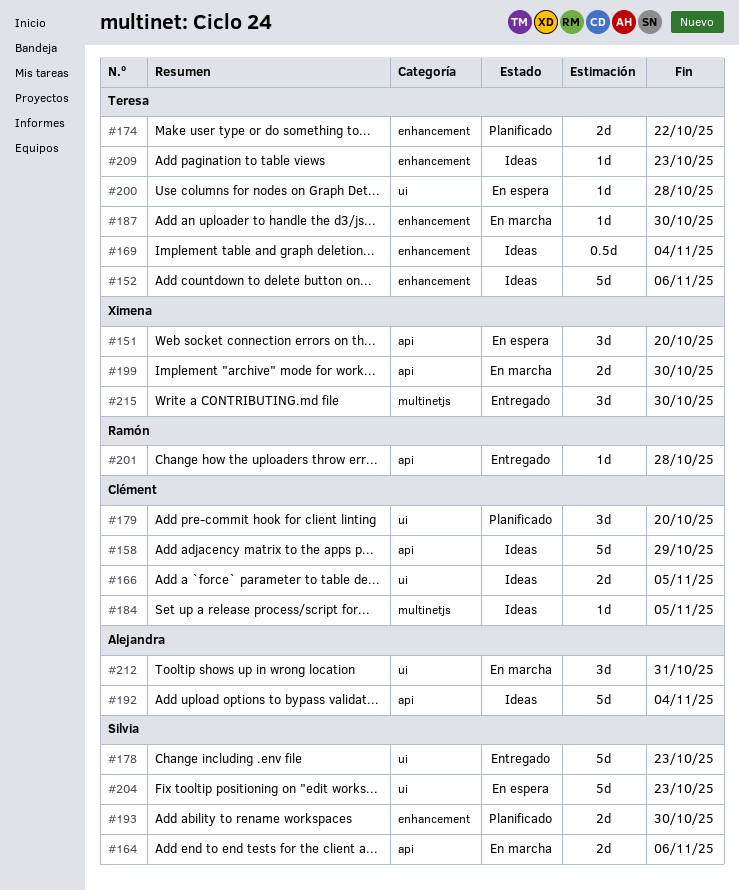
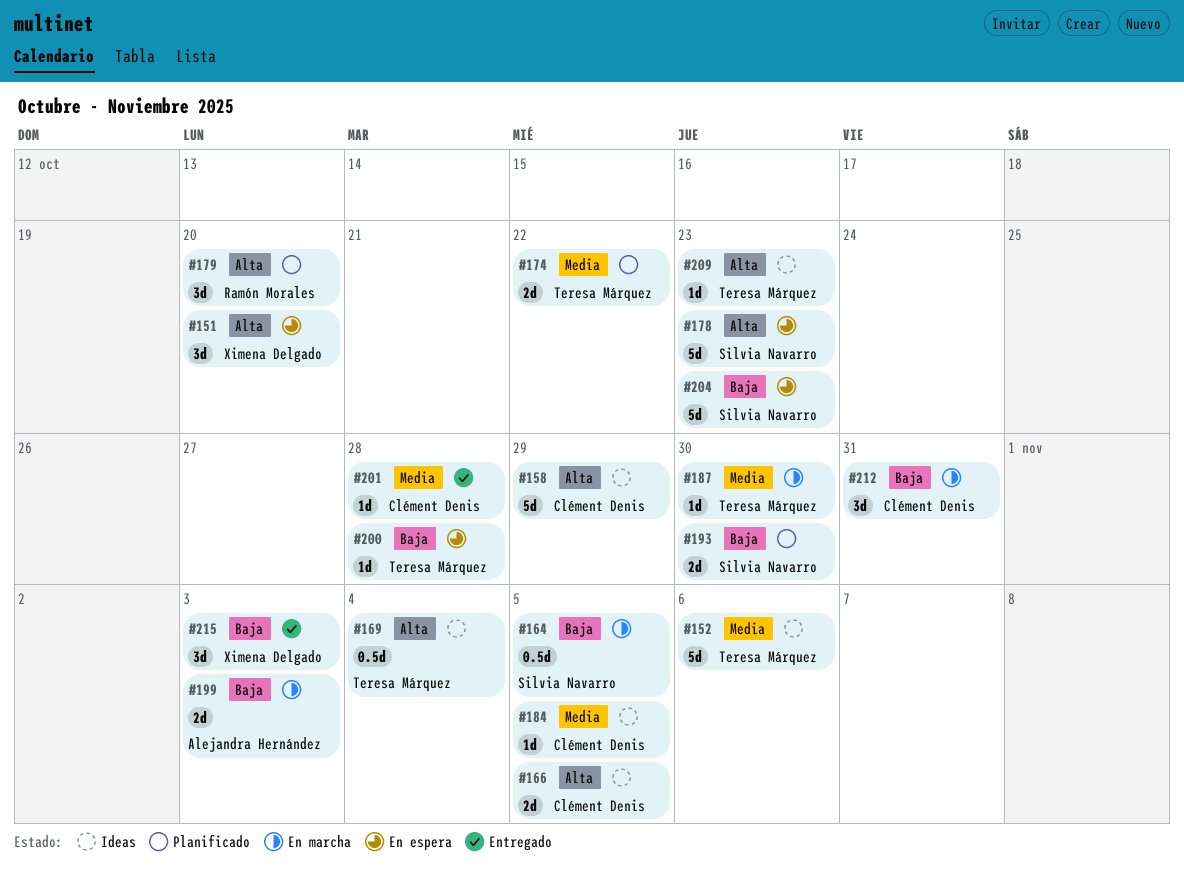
#164, estimate: 2d -> 0.5d
#164, due: Nov 6 -> Nov 5
#178, status: Entregado -> En espera
#179, owner: Clément Denis -> Ramón Morales
#192: present -> none
#199, owner: Ximena Delgado -> Alejandra Hernández
#199, due: Oct 30 -> Nov 3
#201, owner: Ramón Morales -> Clément Denis
#212, owner: Alejandra Hernández -> Clément Denis
#215, due: Oct 30 -> Nov 3

